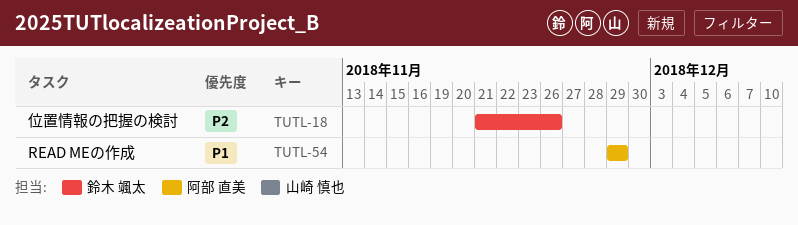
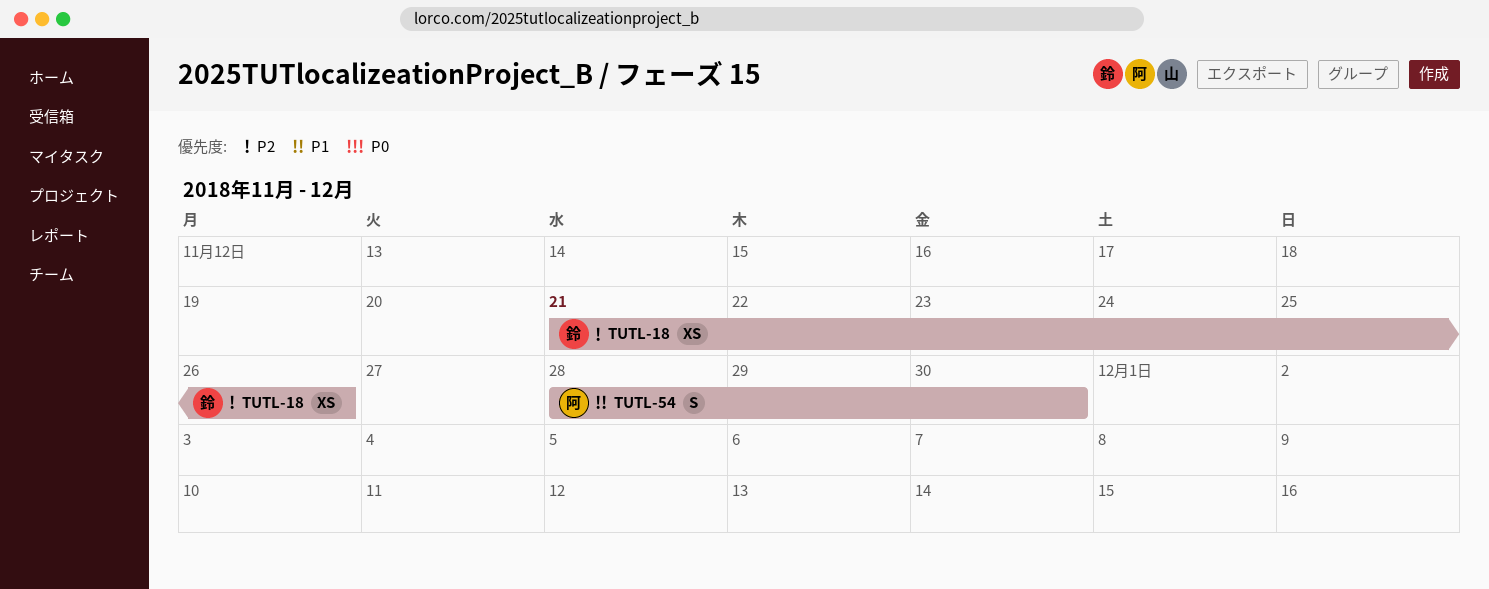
TUTL-54, start: Nov 29 -> Nov 28
TUTL-54, due: Nov 29 -> Nov 30

